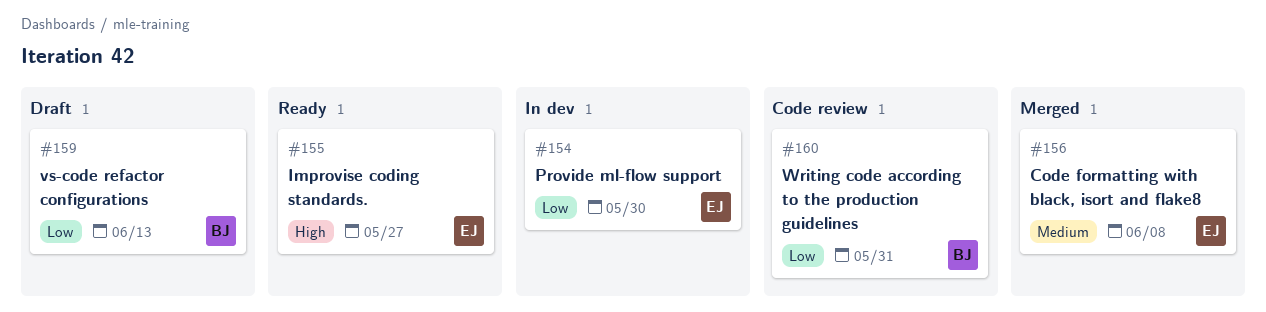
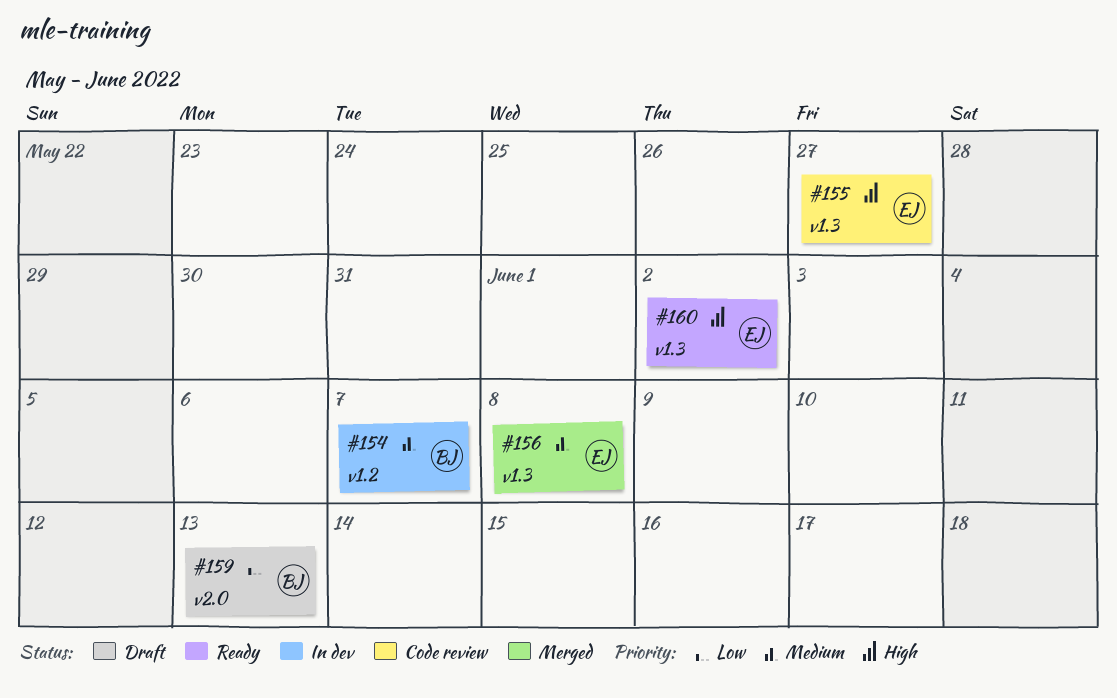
#154, owner: EJ -> BJ
#154, priority: Low -> Medium
#154, due: May 30 -> Jun 7
#155, status: Ready -> Code review
#160, status: Code review -> Ready
#160, owner: BJ -> EJ
#160, priority: Low -> High
#160, due: May 31 -> Jun 2

